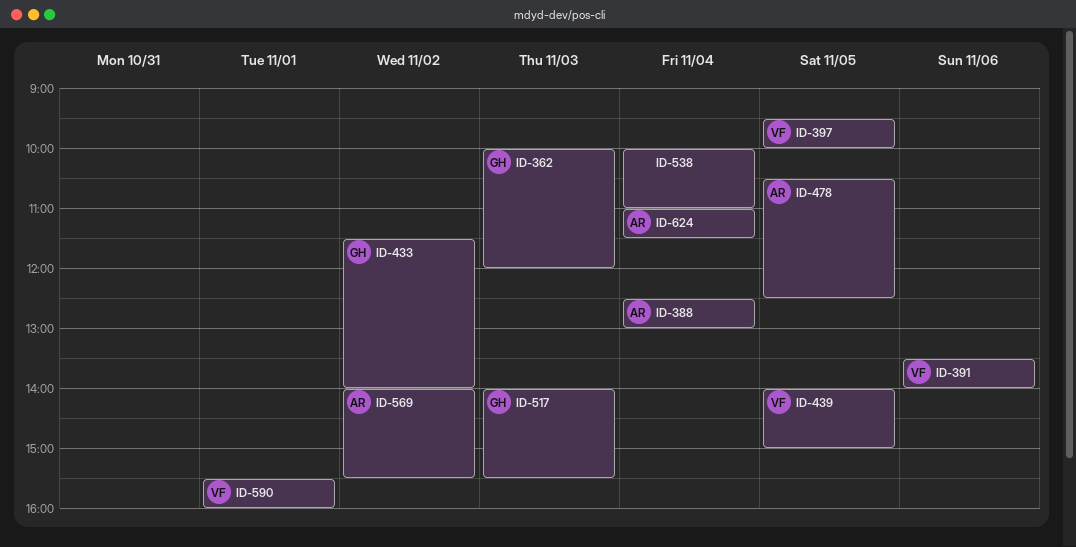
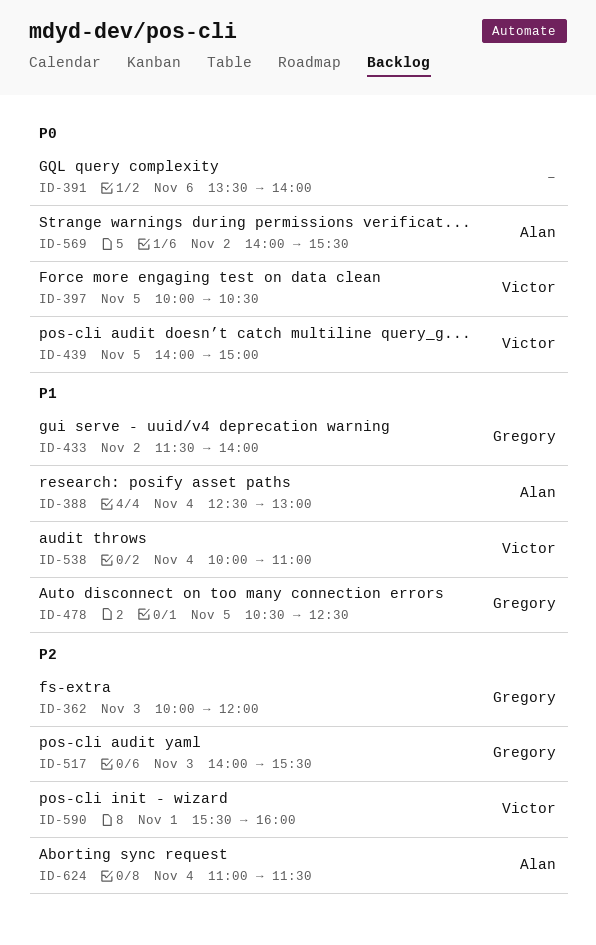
ID-391, owner: Victor -> none
ID-397, begins: 09:30 -> 10:00
ID-397, ends: 10:00 -> 10:30
ID-478, owner: Alan -> Gregory
ID-538, owner: none -> Victor

